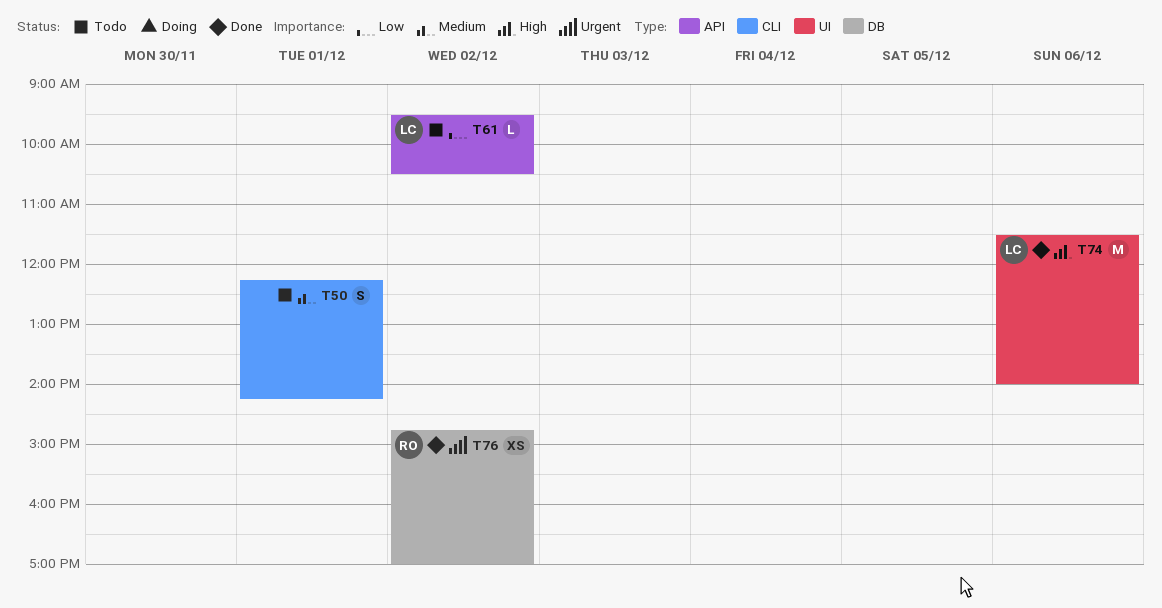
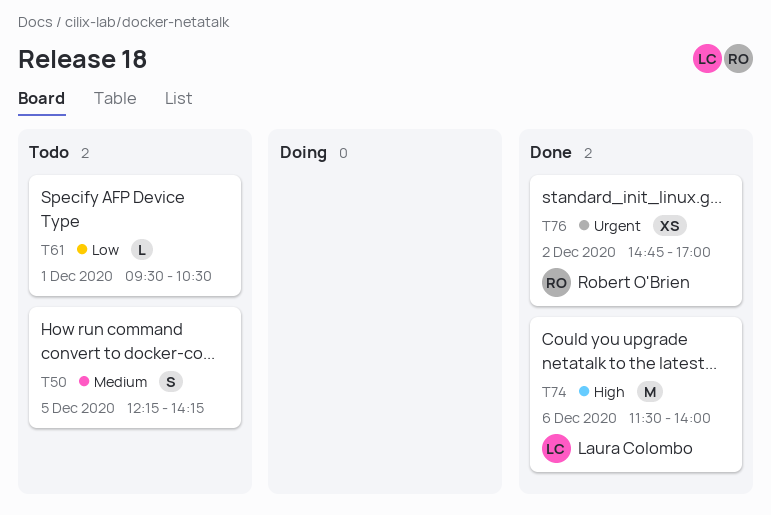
T50, day: Dec 1 -> Dec 5
T61, owner: Laura Colombo -> none
T61, day: Dec 2 -> Dec 1

